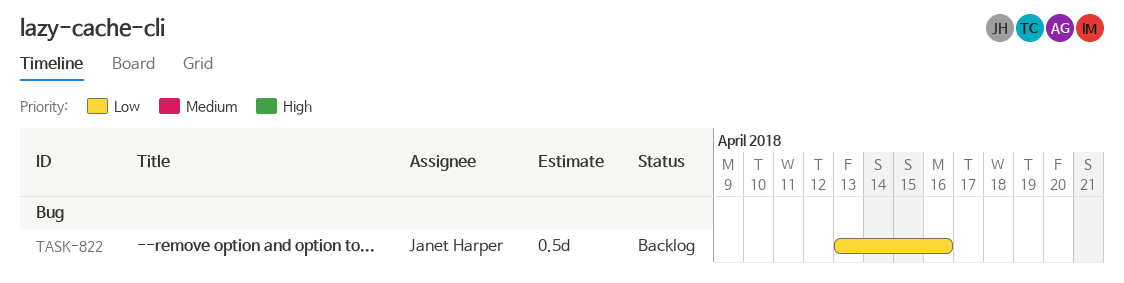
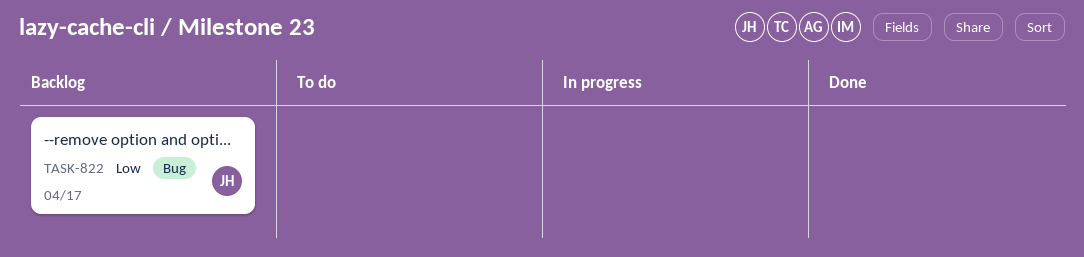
TASK-822, due: Apr 16 -> Apr 17

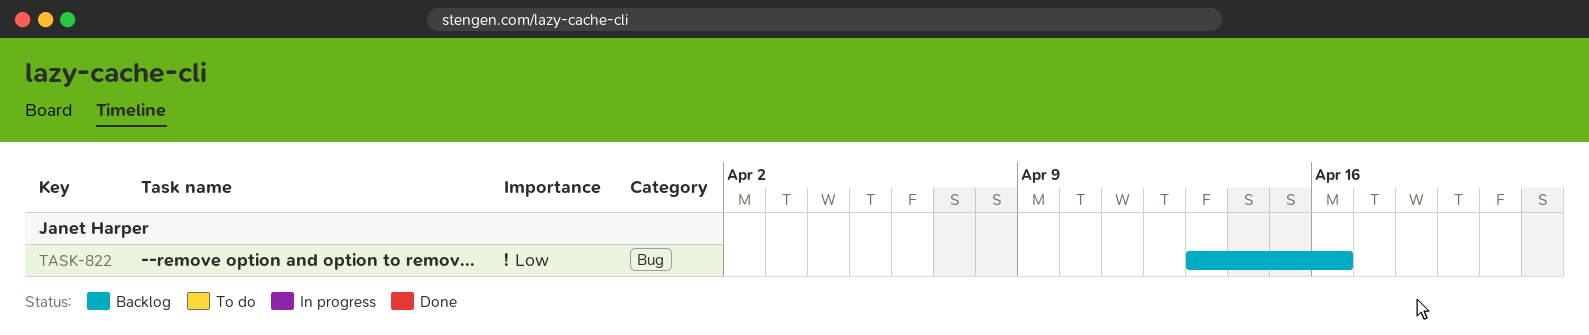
TASK-822, due: Apr 17 -> Apr 16

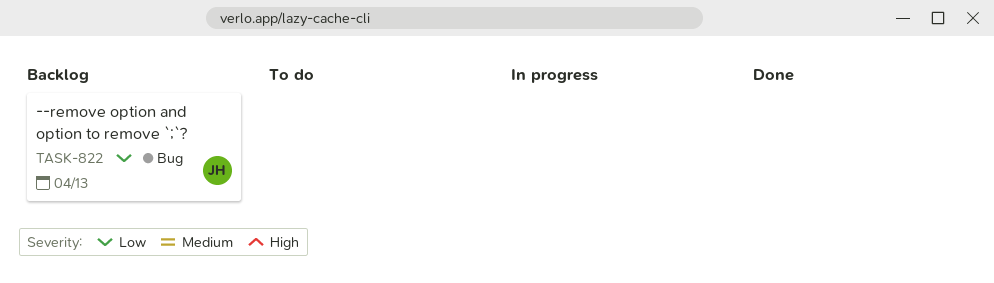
TASK-822, due: Apr 16 -> Apr 13

